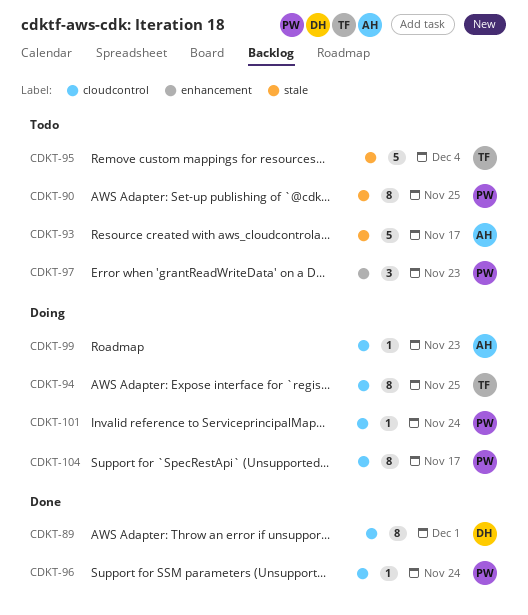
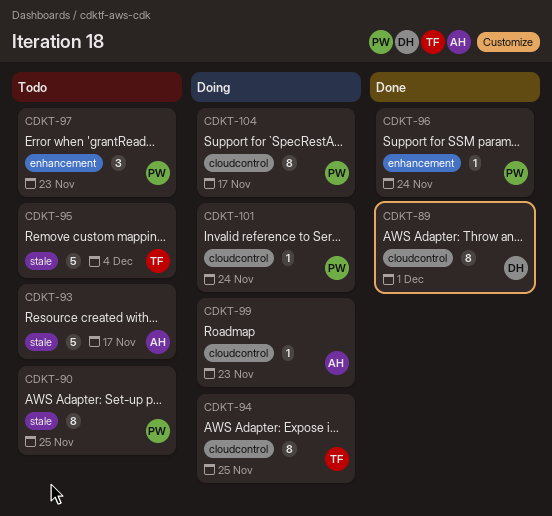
CDKT-96, label: cloudcontrol -> enhancement

